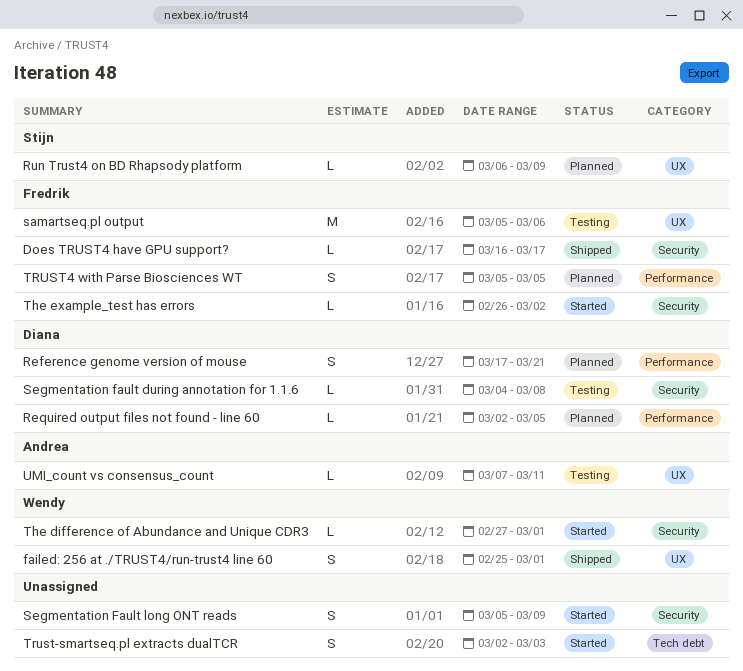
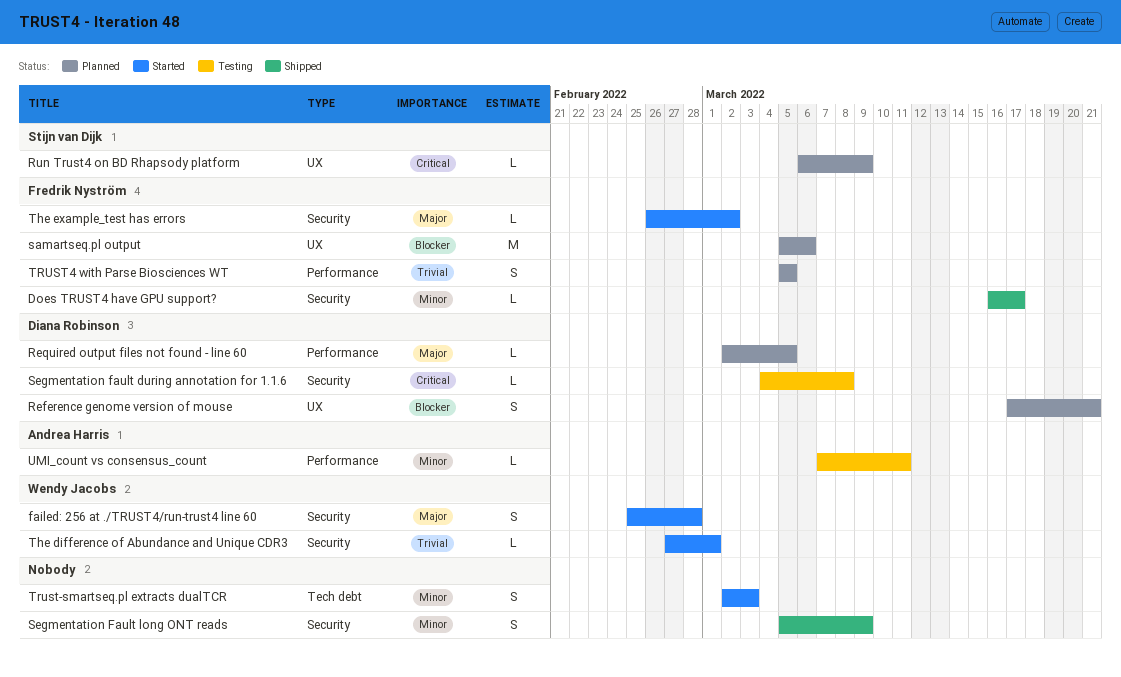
failed: 256 at ./TRUST4/run-trust4 line 60, status: Shipped -> Started
failed: 256 at ./TRUST4/run-trust4 line 60, label: UX -> Security
failed: 256 at ./TRUST4/run-trust4 line 60, due: Mar 1 -> Feb 28
Reference genome version of mouse, label: Performance -> UX
samartseq.pl output, status: Testing -> Planned
Segmentation Fault long ONT reads, status: Started -> Shipped
UMI_count vs consensus_count, label: UX -> Performance

